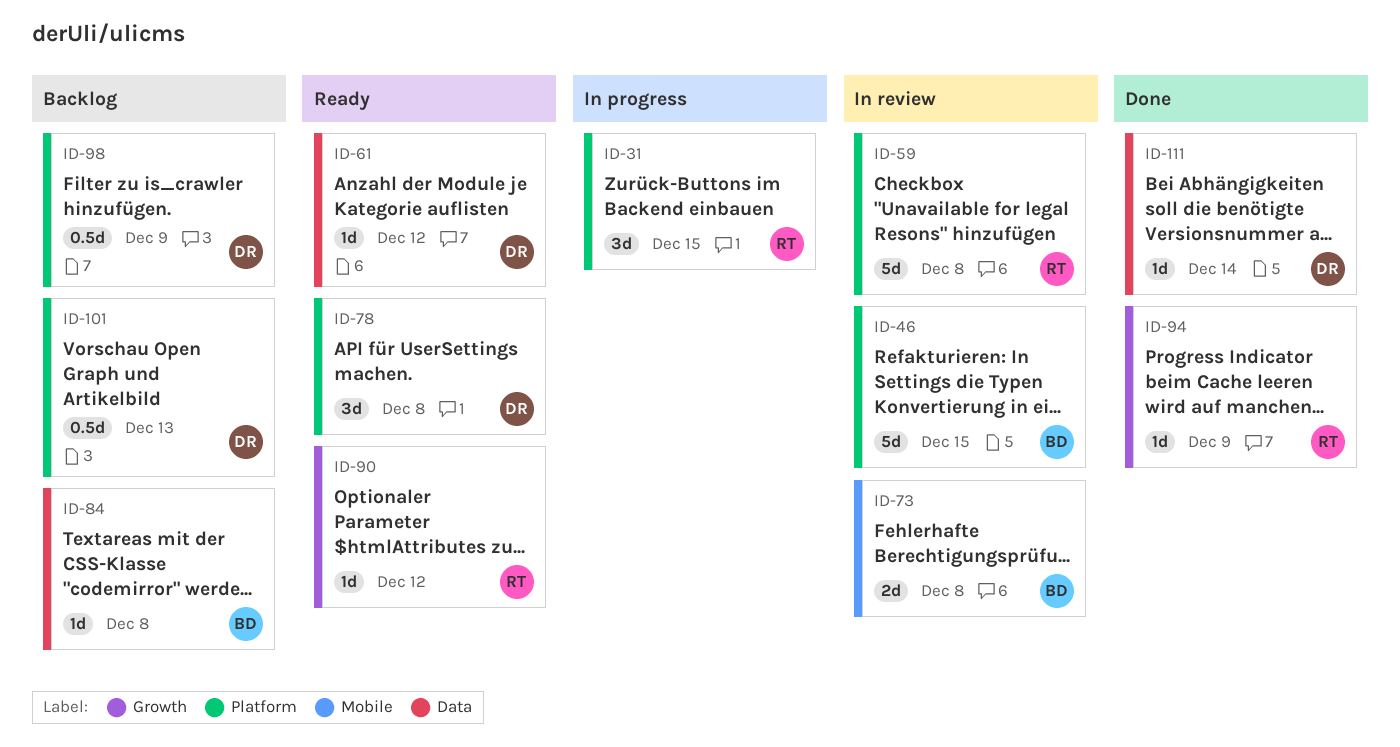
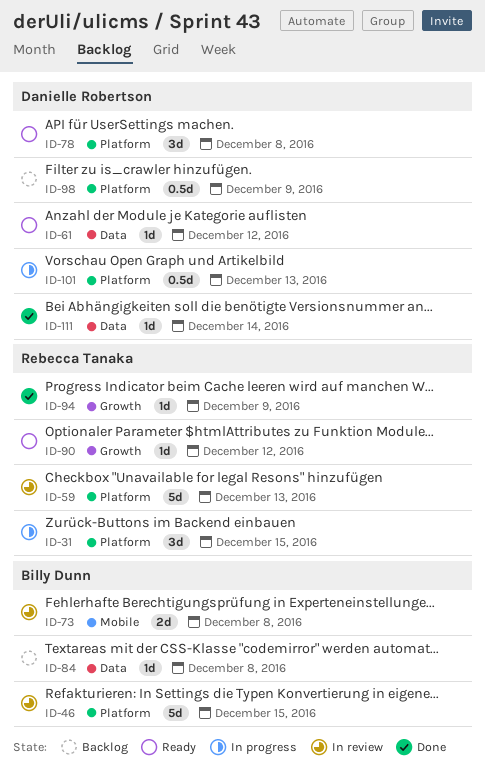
ID-59, due: Dec 8 -> Dec 13
ID-101, status: Backlog -> In progress

